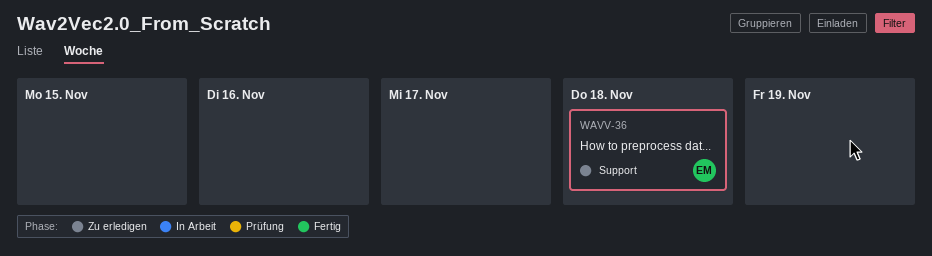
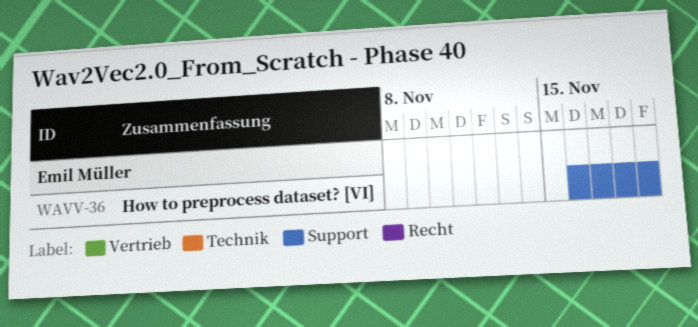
WAVV-36, due: Nov 18 -> Nov 19

